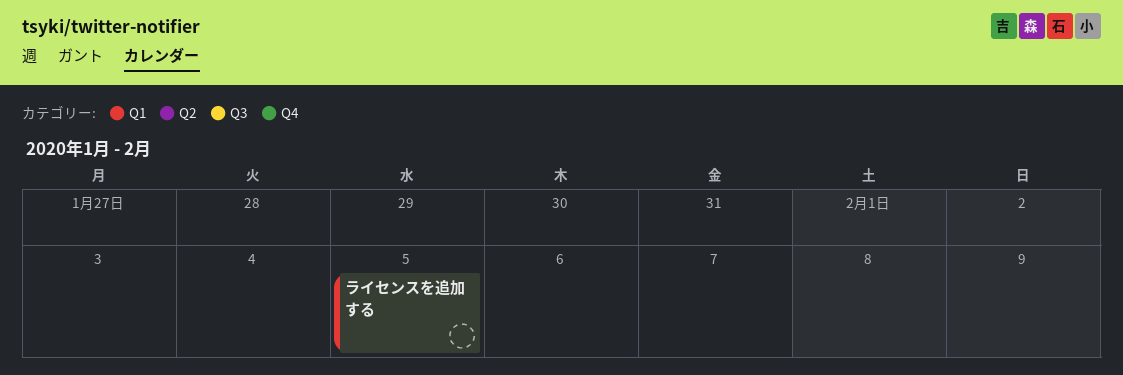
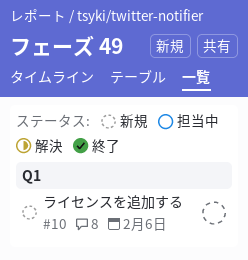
ライセンスを追加する, due: Feb 5 -> Feb 6

